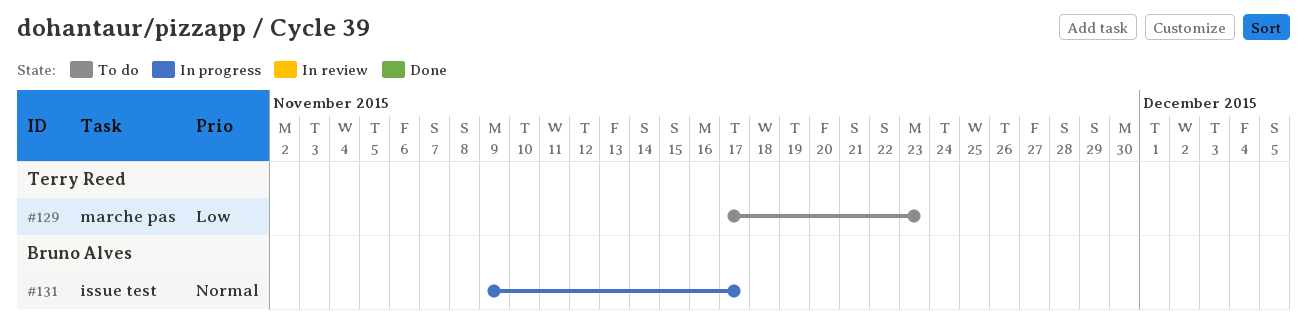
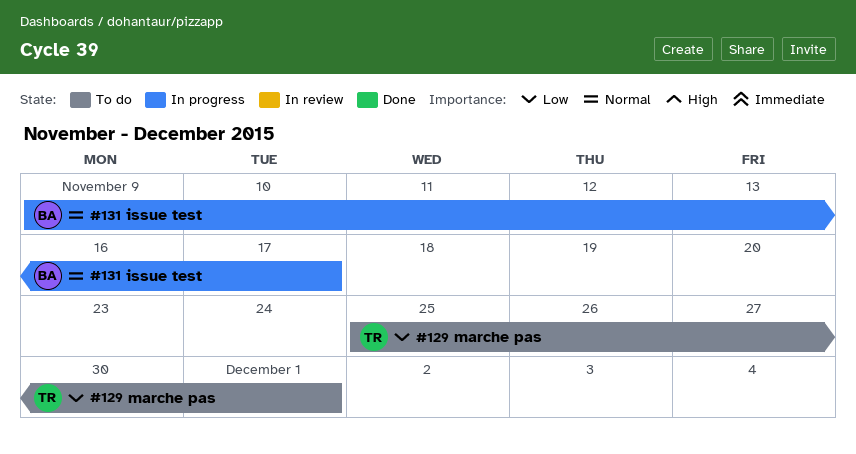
#129, start: Nov 17 -> Nov 25
#129, due: Nov 23 -> Dec 1

